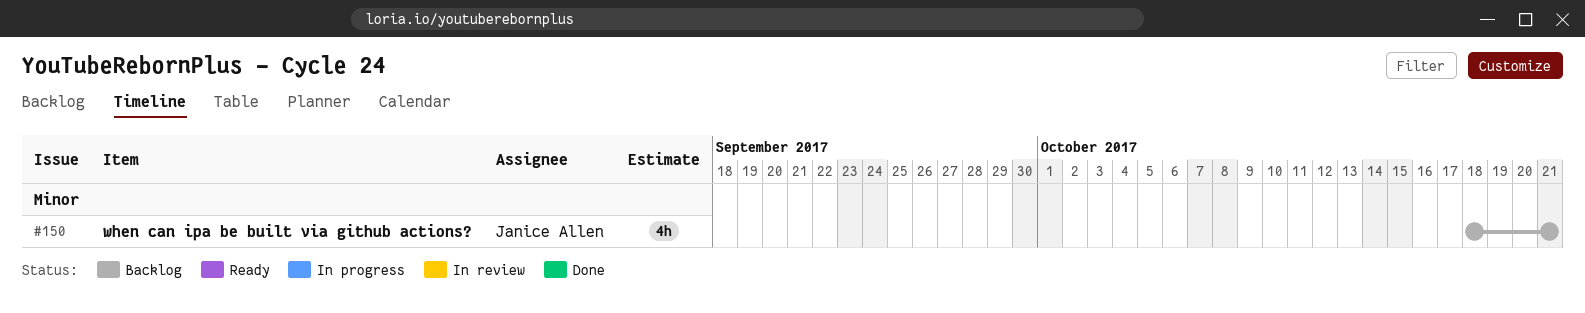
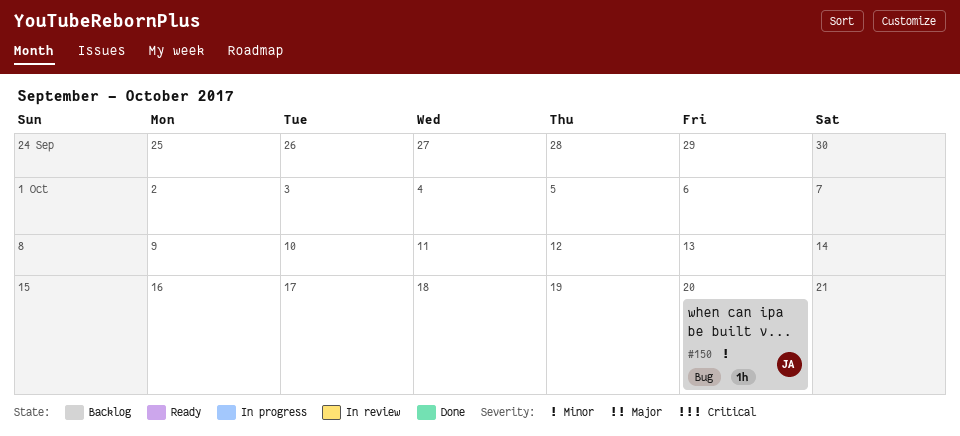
#150, estimate: 4h -> 1h
#150, due: Oct 21 -> Oct 20

